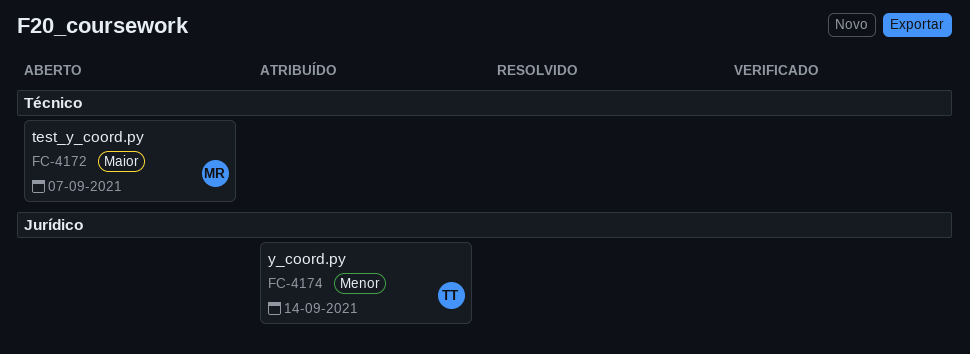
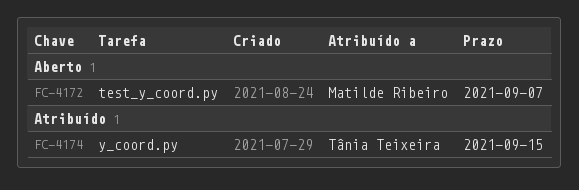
FC-4174, due: Sep 14 -> Sep 15

